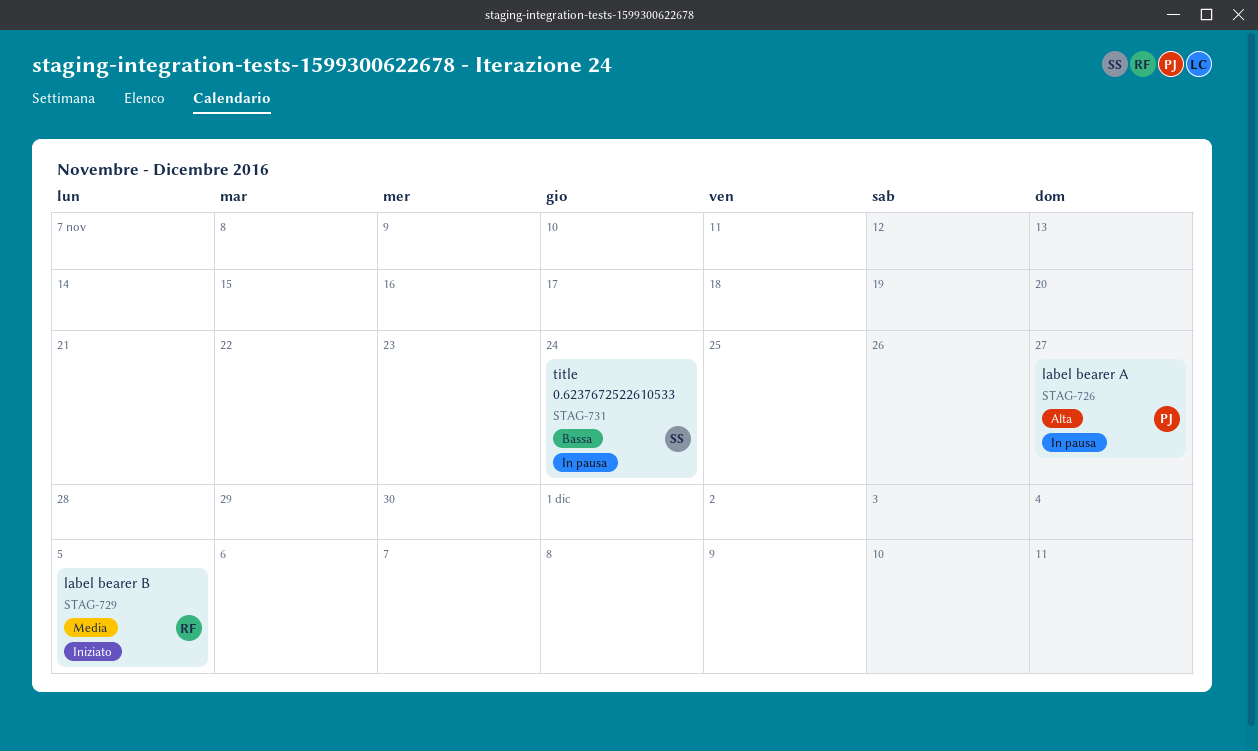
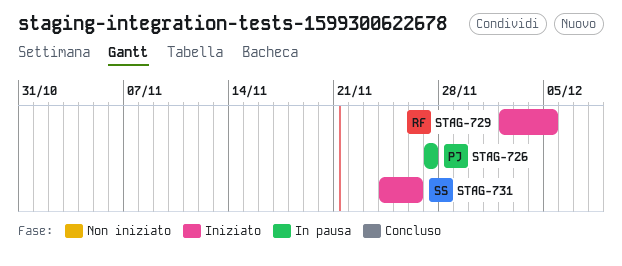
STAG-731, status: In pausa -> Iniziato
STAG-731, due: Nov 24 -> Nov 26

